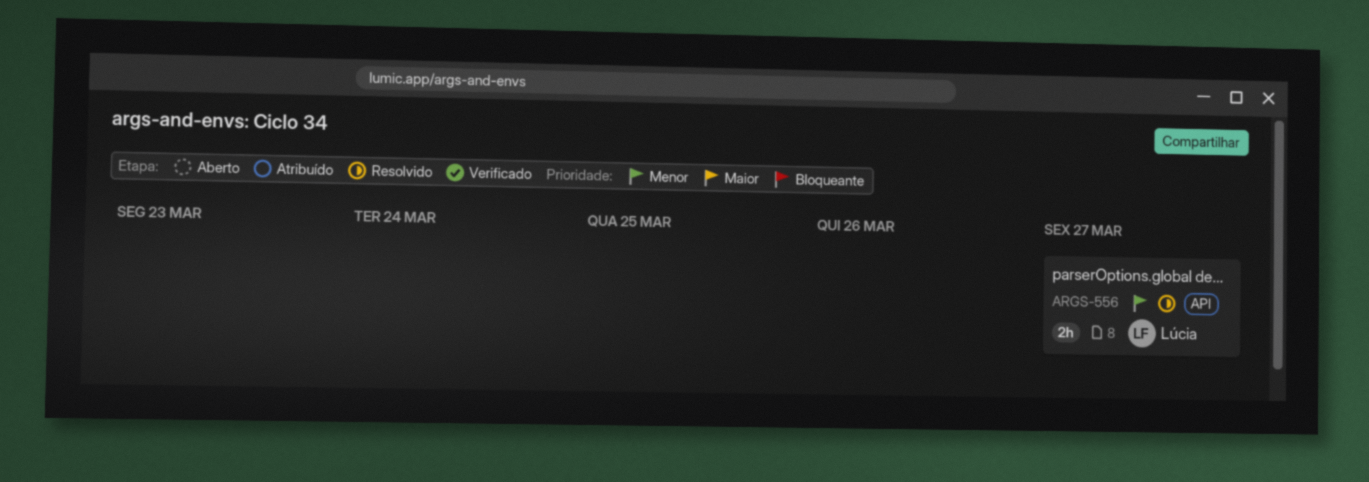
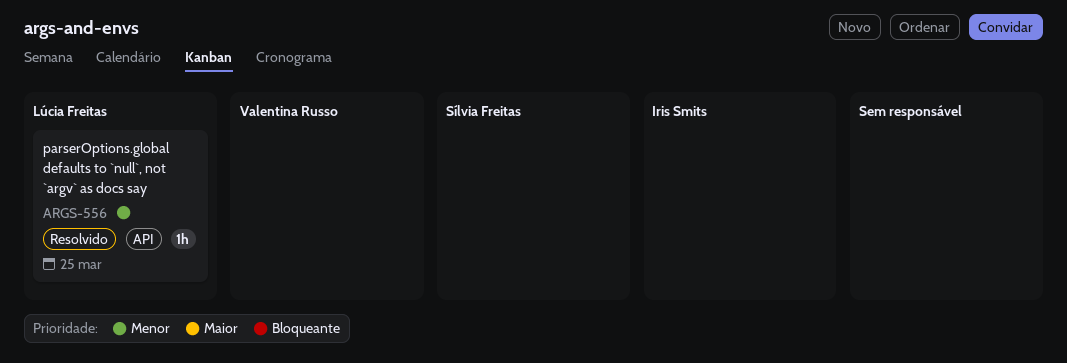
ARGS-556, estimate: 2h -> 1h
ARGS-556, due: Mar 27 -> Mar 25

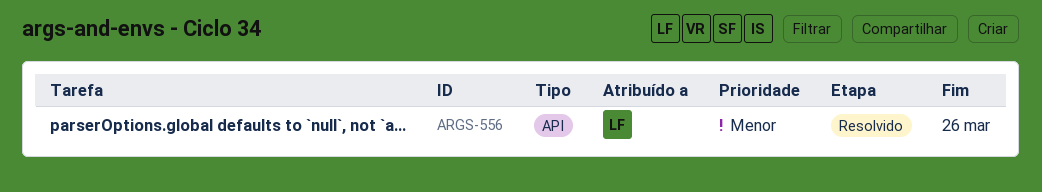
ARGS-556, due: Mar 25 -> Mar 26

